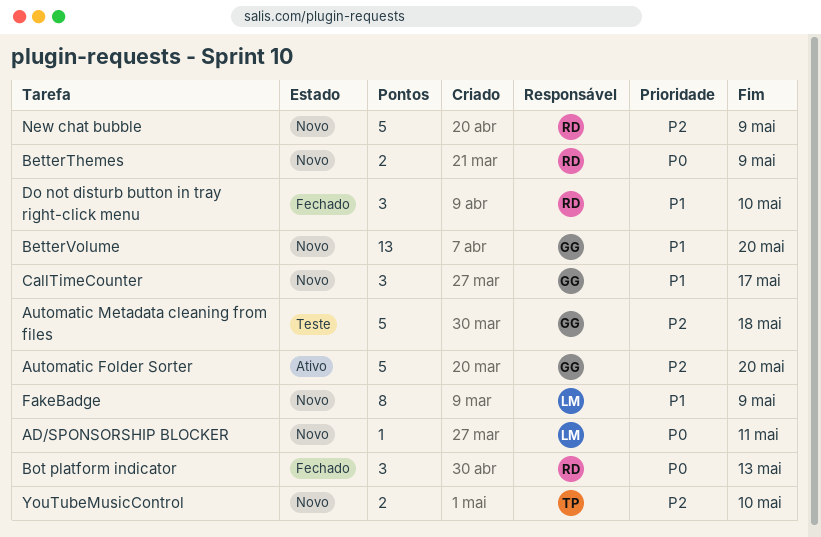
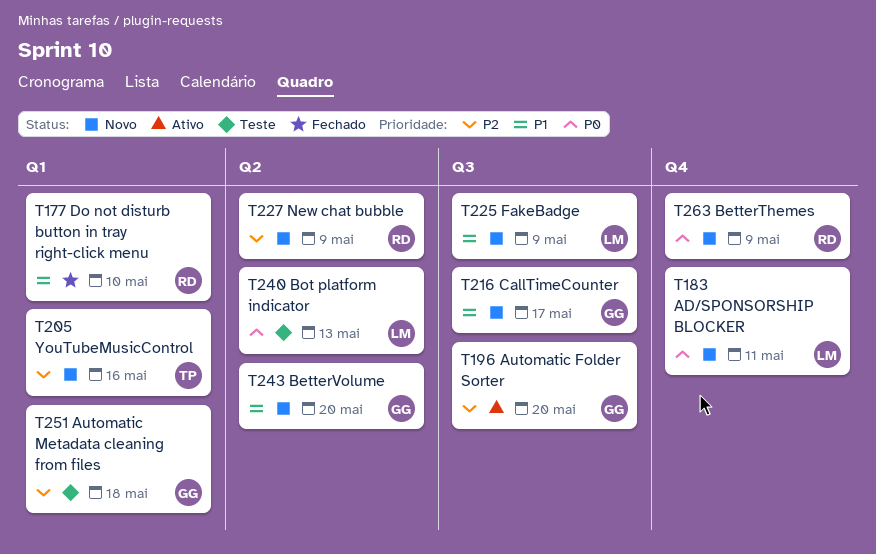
Bot platform indicator, status: Fechado -> Teste
Bot platform indicator, owner: RD -> LM
YouTubeMusicControl, due: May 10 -> May 16

